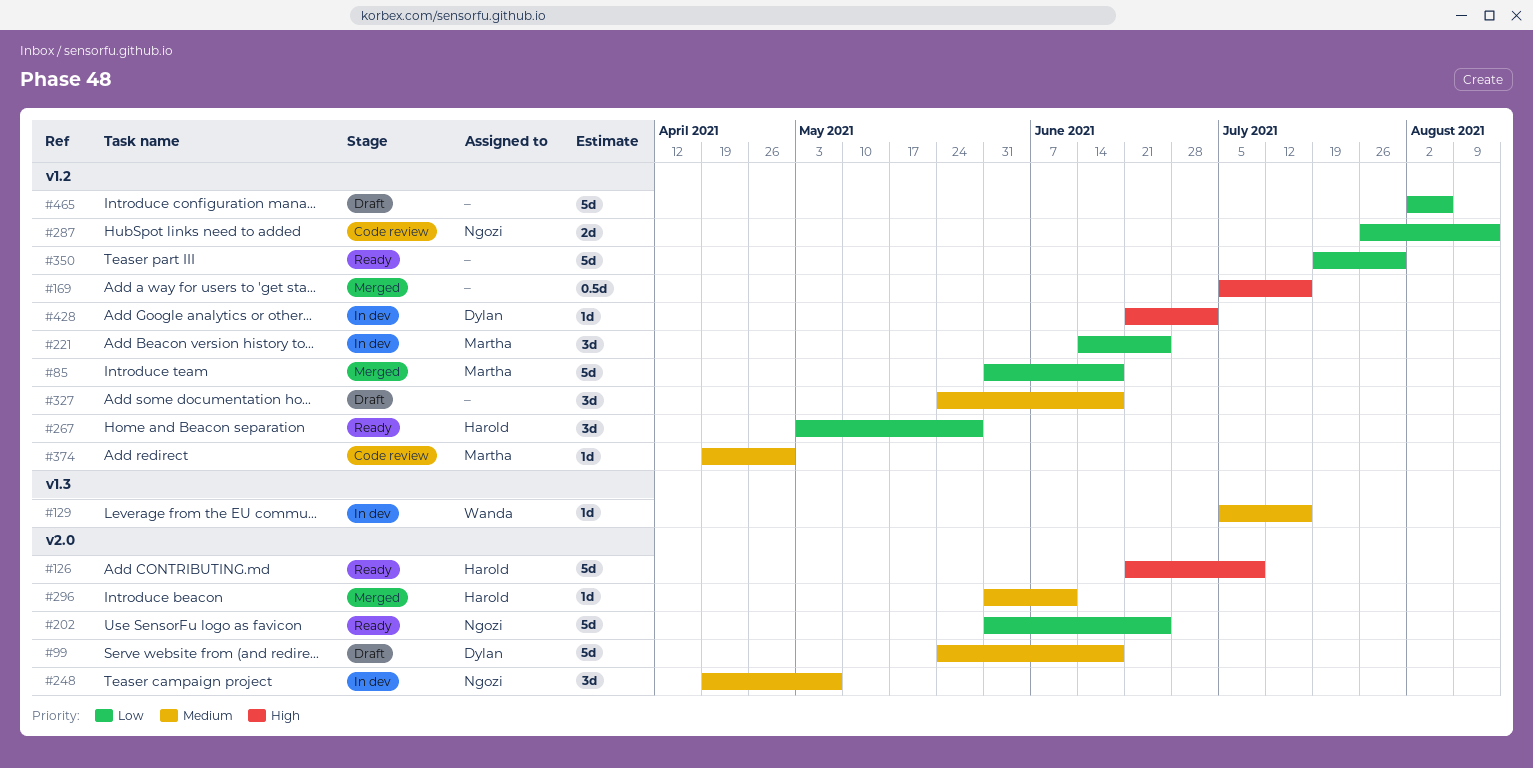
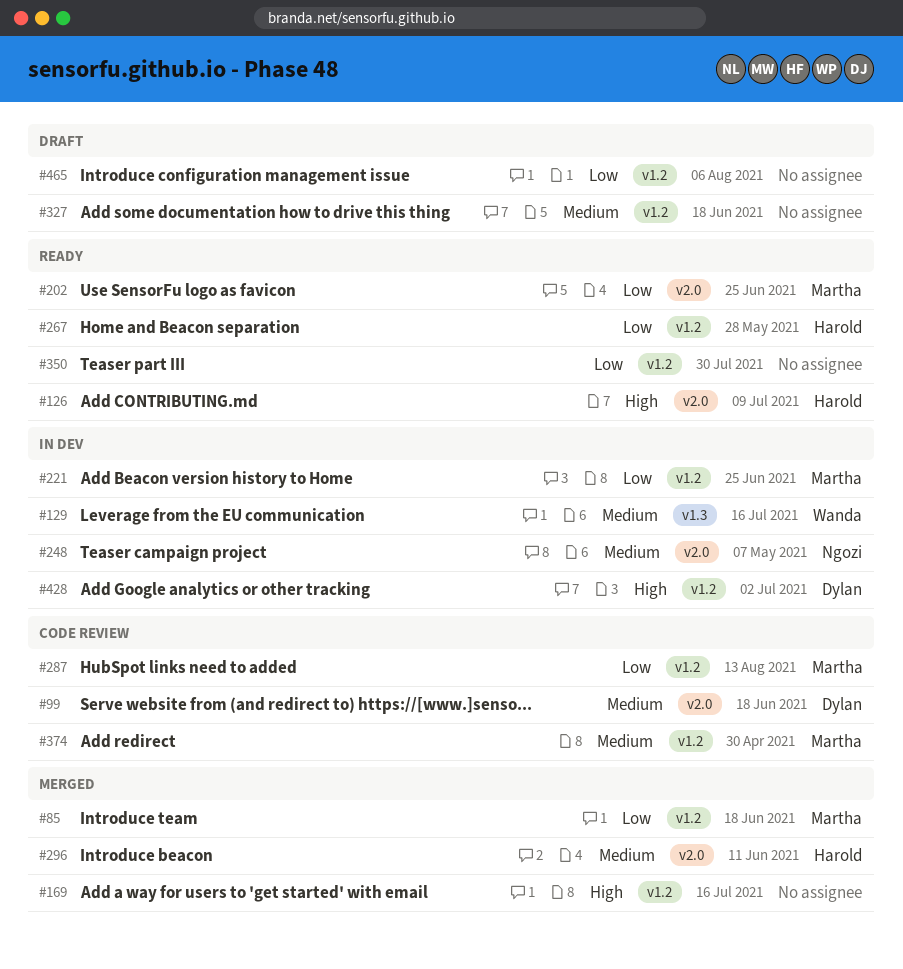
#99, status: Draft -> Code review
#202, owner: Ngozi -> Martha
#287, owner: Ngozi -> Martha

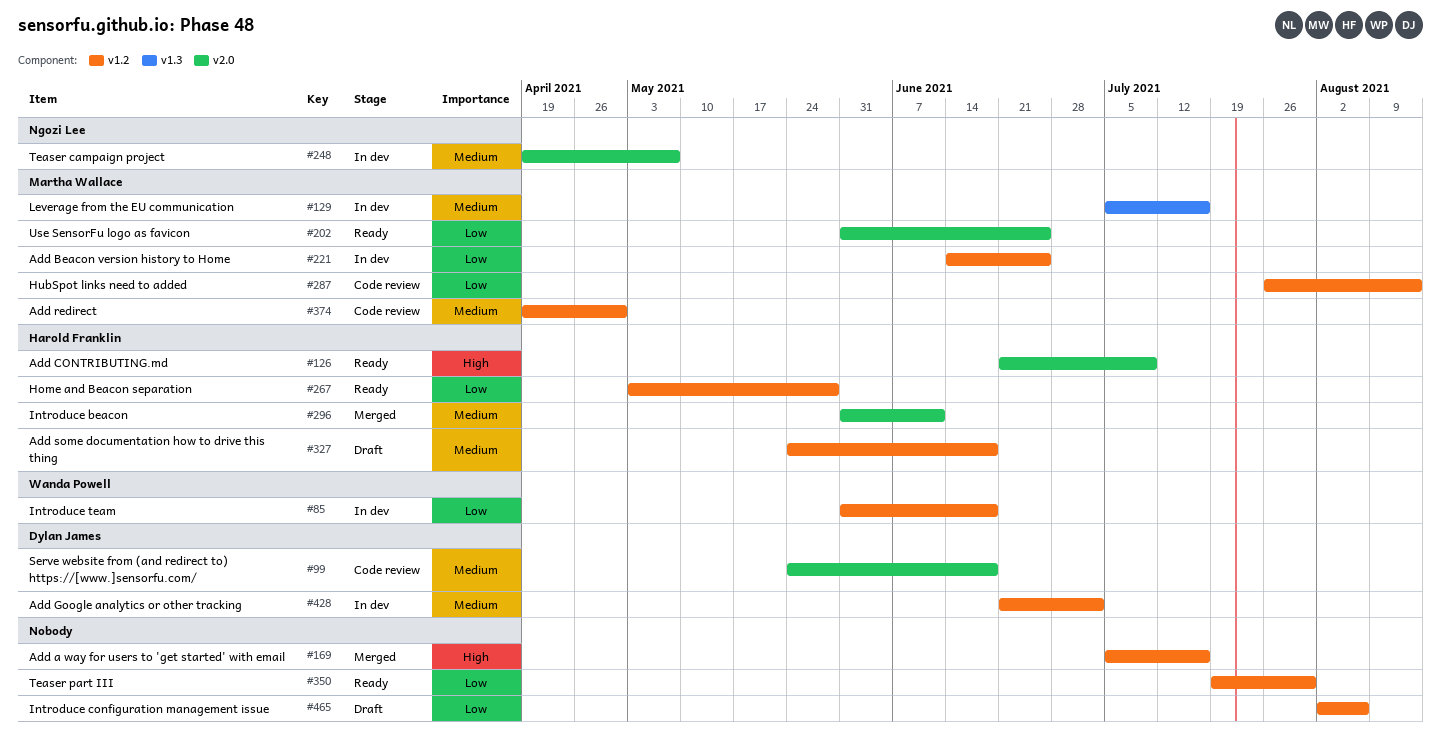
#85, status: Merged -> In dev
#85, owner: Martha Wallace -> Wanda Powell
#129, owner: Wanda Powell -> Martha Wallace
#327, owner: none -> Harold Franklin
#428, priority: High -> Medium

